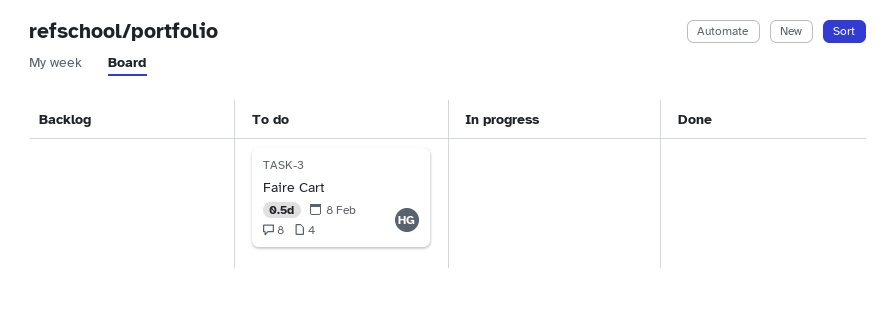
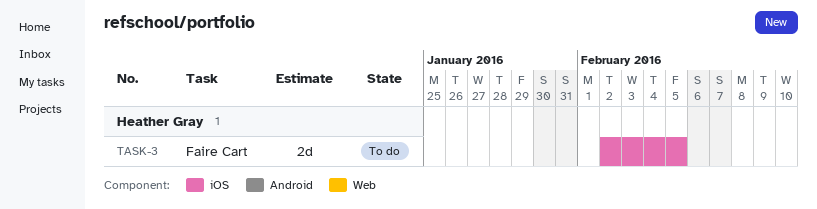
TASK-3, estimate: 0.5d -> 2d
TASK-3, due: Feb 8 -> Feb 5

